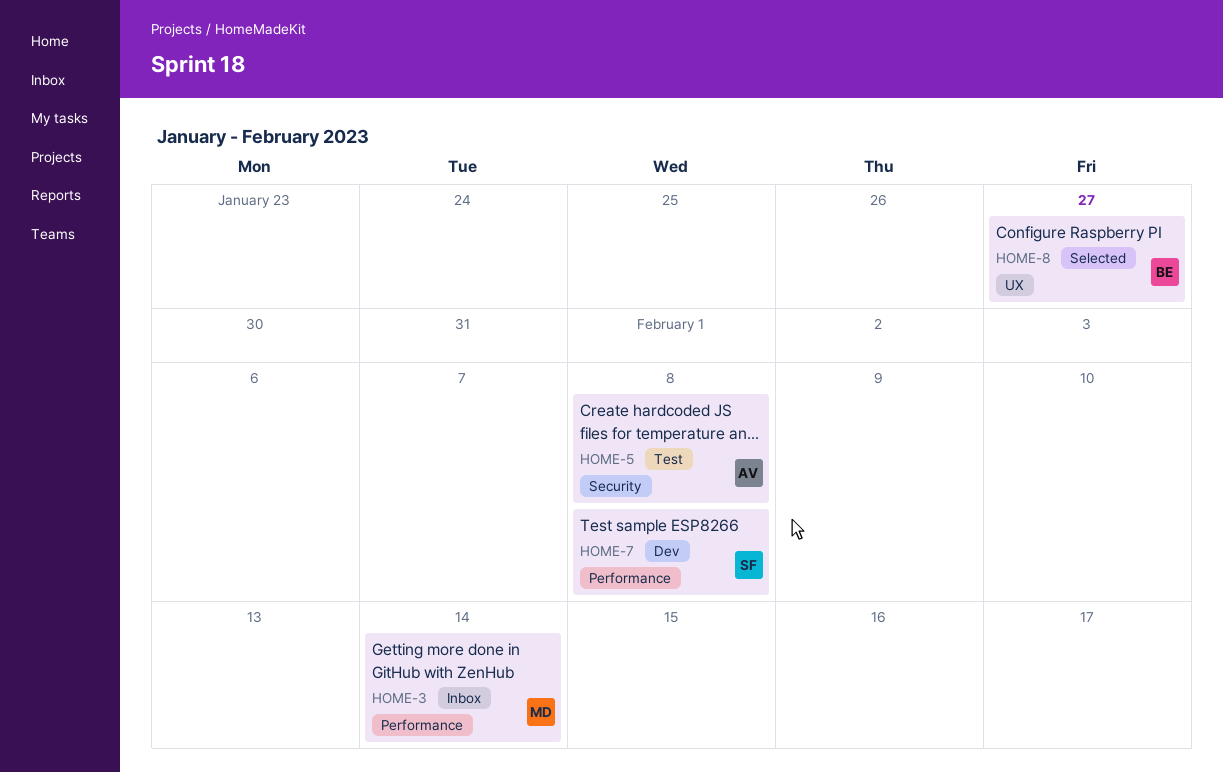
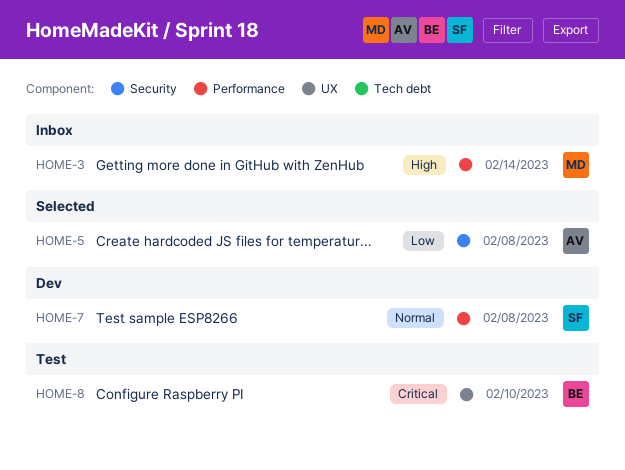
HOME-5, status: Test -> Selected
HOME-8, status: Selected -> Test
HOME-8, due: Jan 27 -> Feb 10

